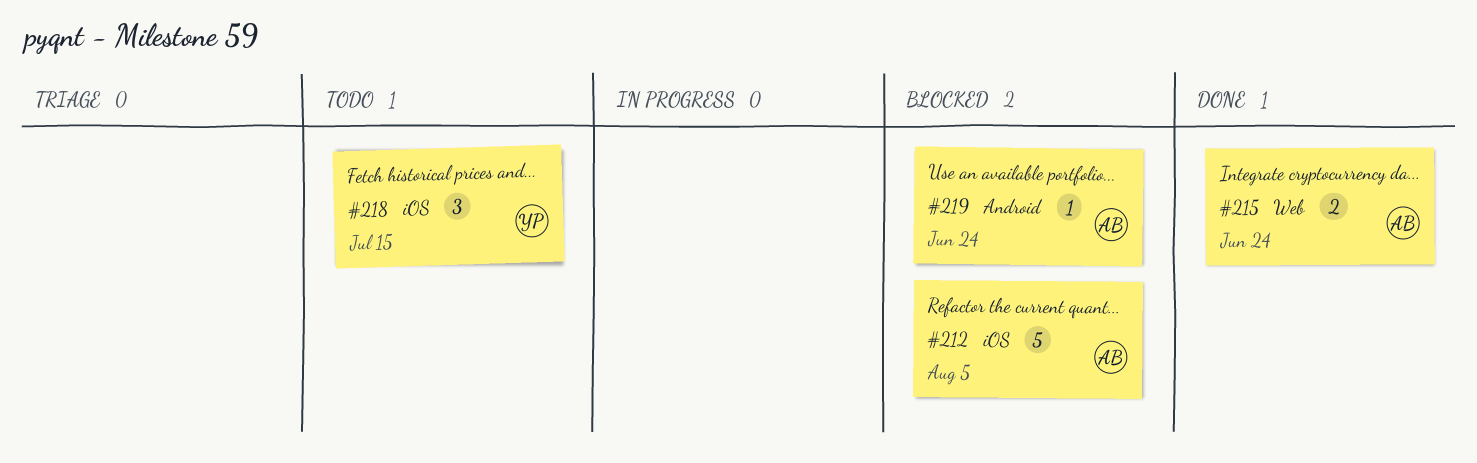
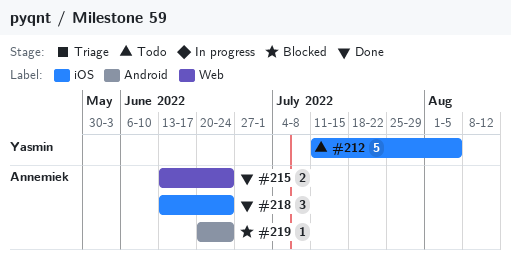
#212, status: Blocked -> Todo
#212, owner: Annemiek -> Yasmin
#218, status: Todo -> Done
#218, owner: Yasmin -> Annemiek
#218, due: Jul 15 -> Jun 24

